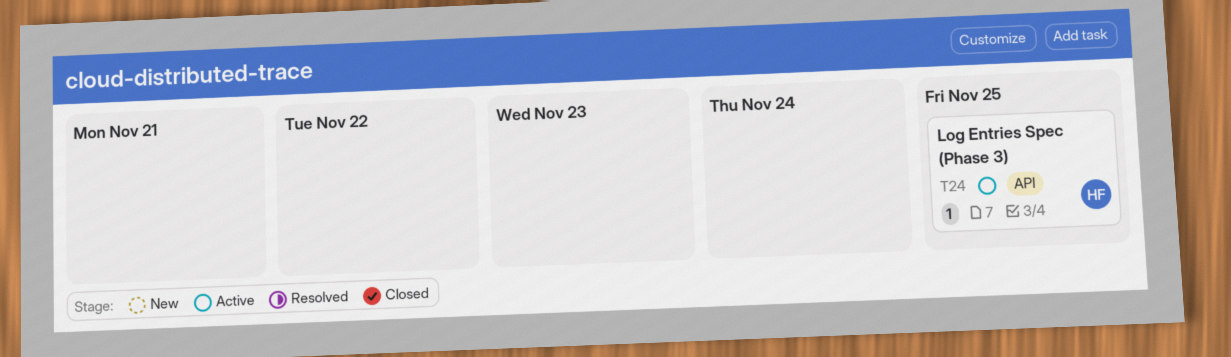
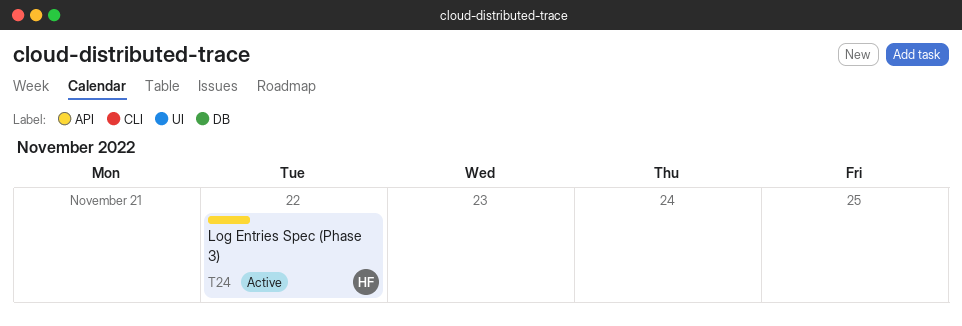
T24, due: Nov 25 -> Nov 22

